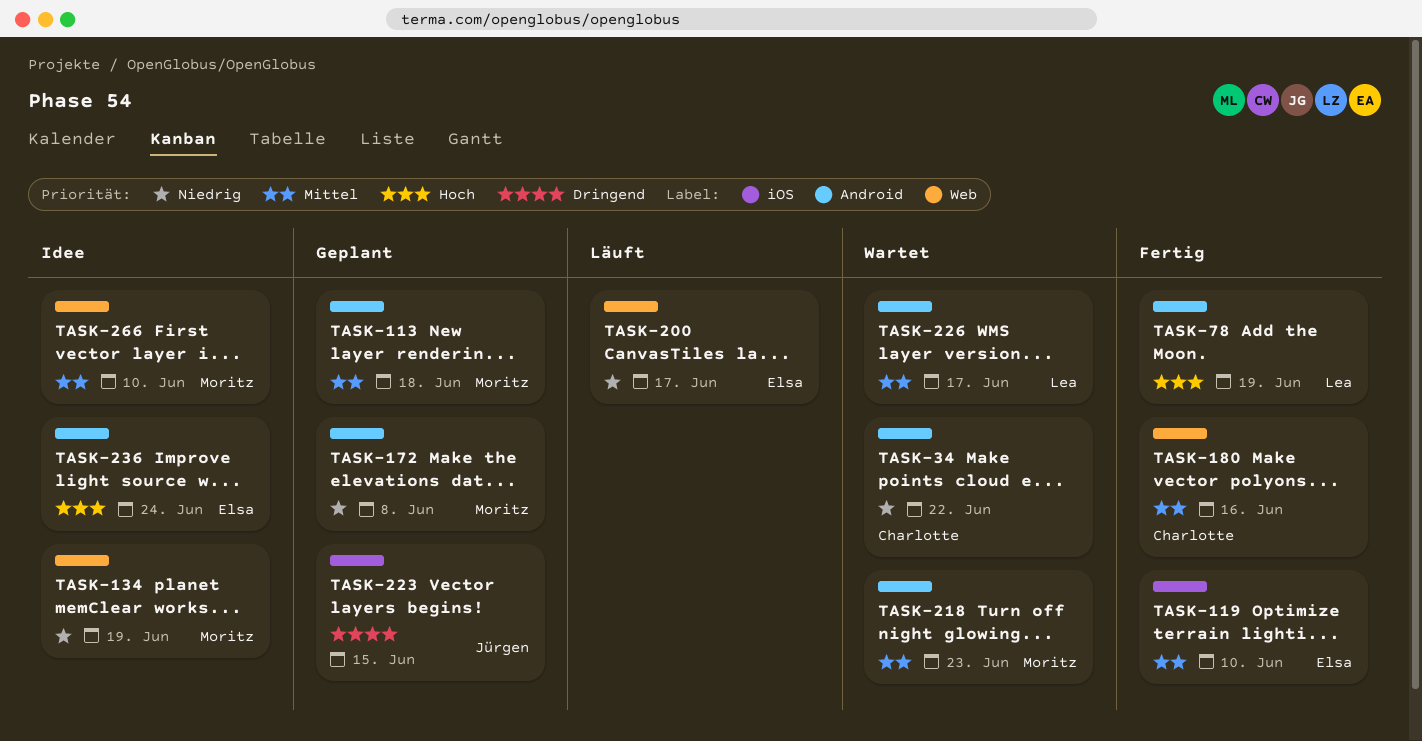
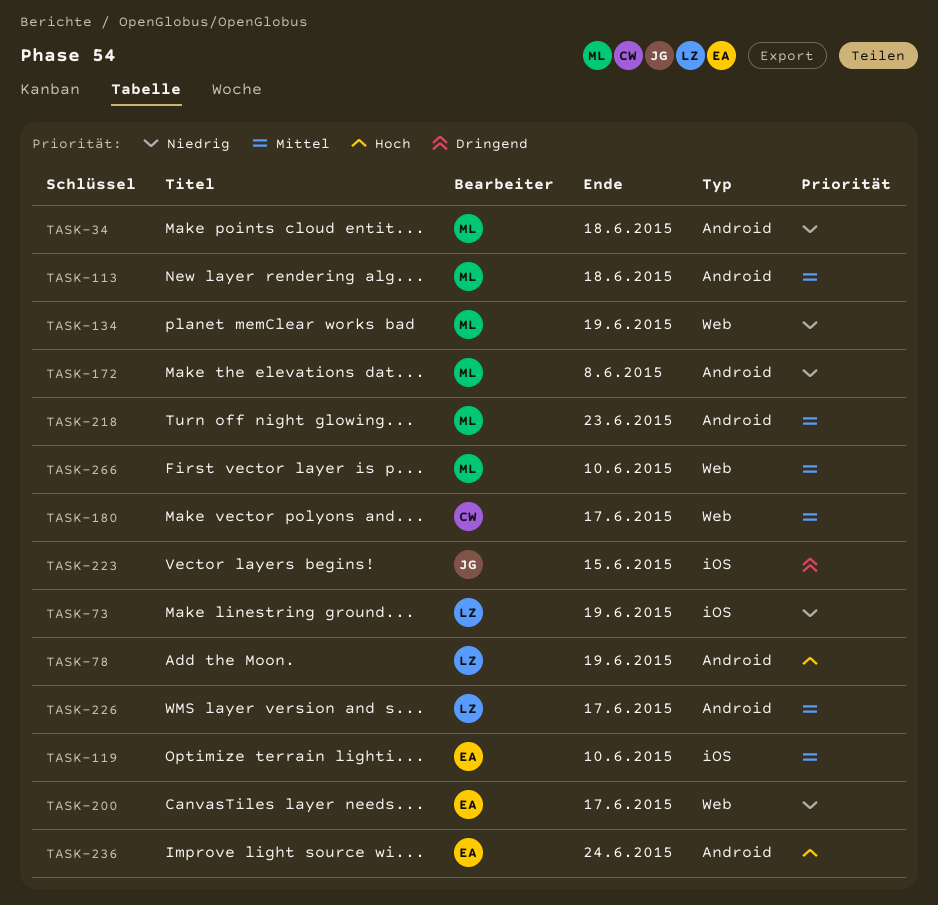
TASK-34, owner: Charlotte -> Moritz
TASK-34, due: Jun 22 -> Jun 18
TASK-73: none -> present
TASK-180, due: Jun 16 -> Jun 17

